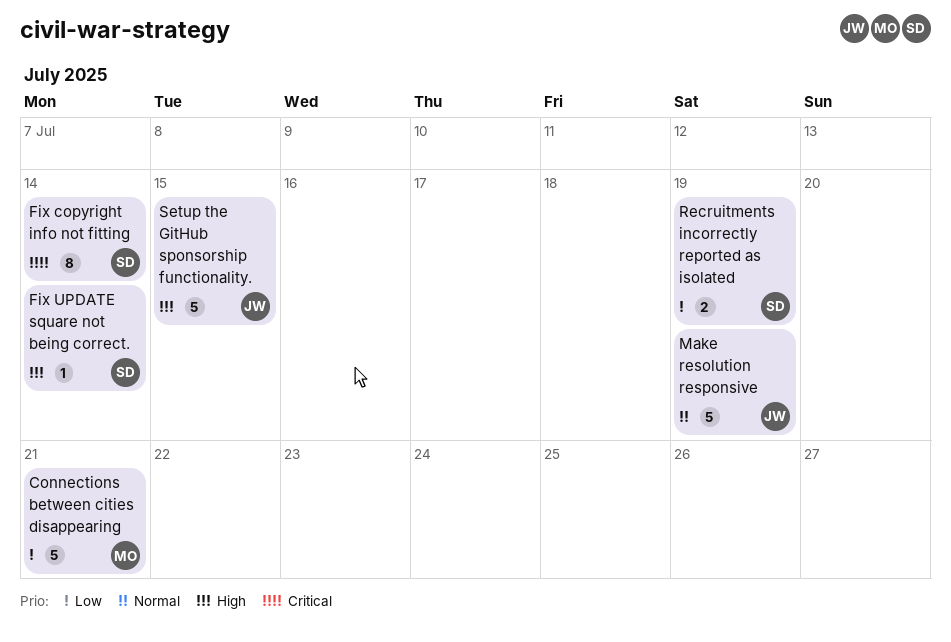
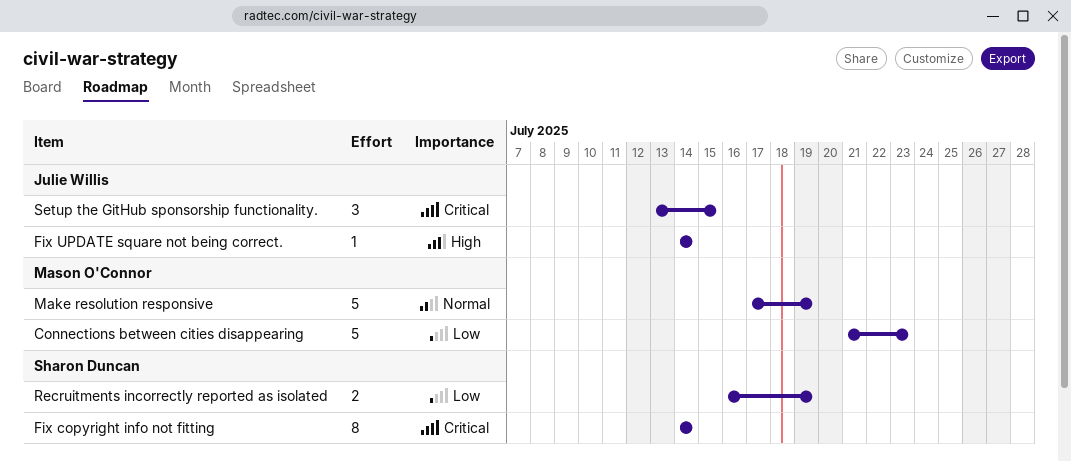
Connections between cities disappearing, due: Jul 21 -> Jul 23
Fix UPDATE square not being correct., owner: Sharon Duncan -> Julie Willis
Make resolution responsive, owner: Julie Willis -> Mason O'Connor
Setup the GitHub sponsorship functionality., priority: High -> Critical
Setup the GitHub sponsorship functionality., estimate: 5 -> 3

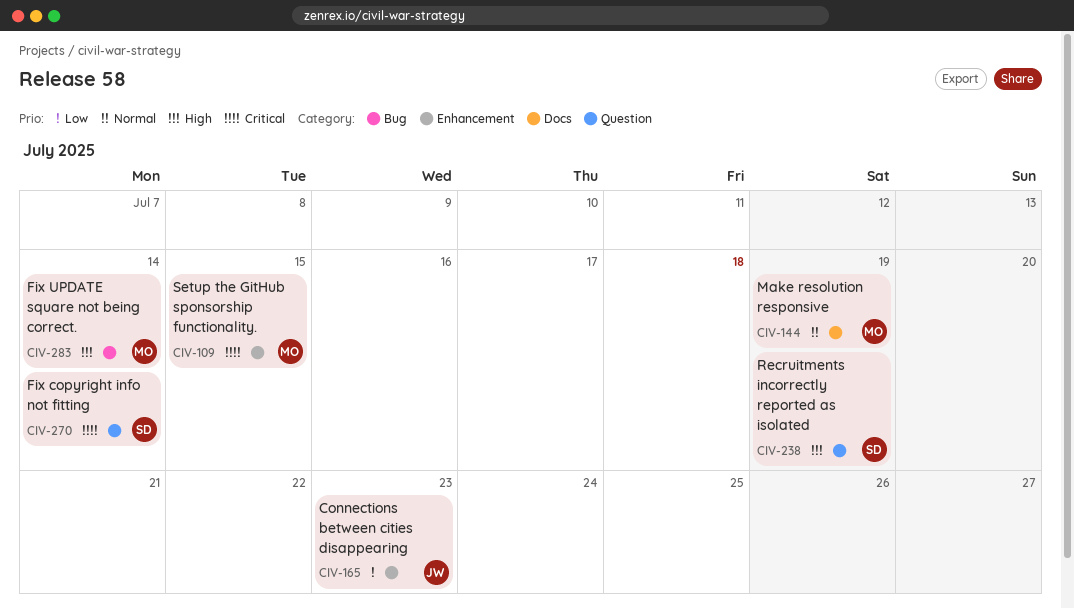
Connections between cities disappearing, owner: Mason O'Connor -> Julie Willis
Fix UPDATE square not being correct., owner: Julie Willis -> Mason O'Connor
Recruitments incorrectly reported as isolated, priority: Low -> High
Setup the GitHub sponsorship functionality., owner: Julie Willis -> Mason O'Connor

